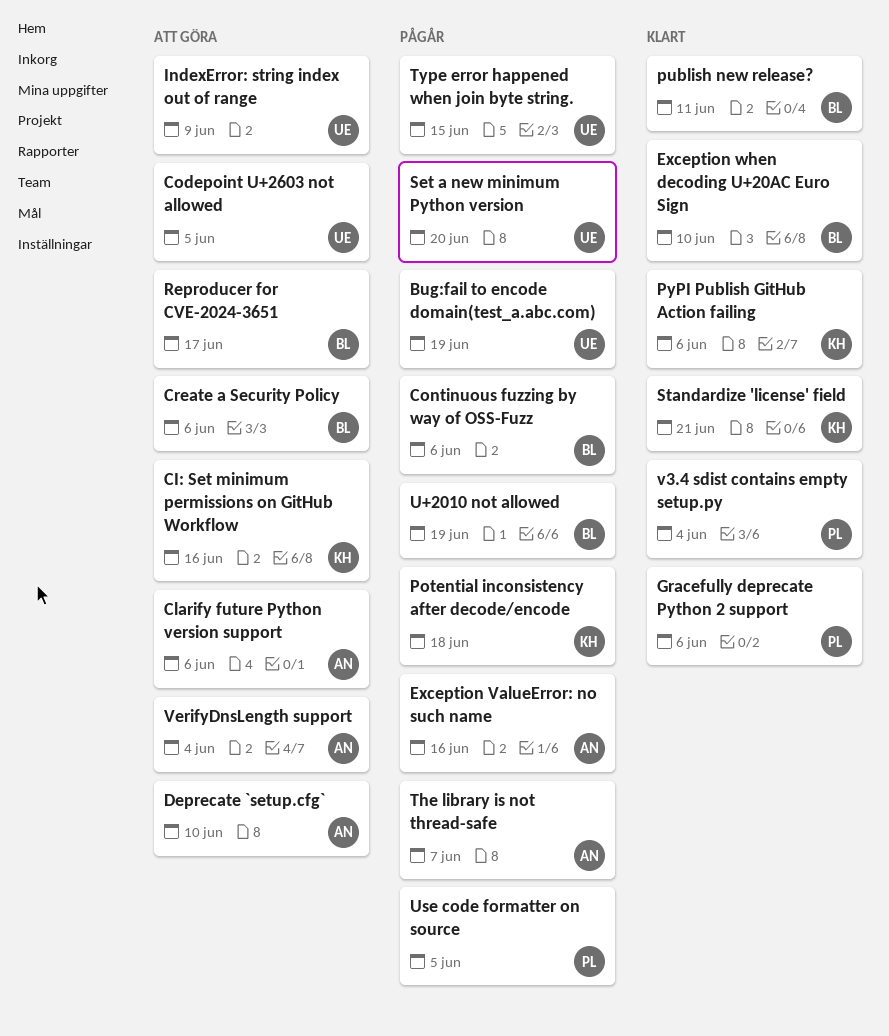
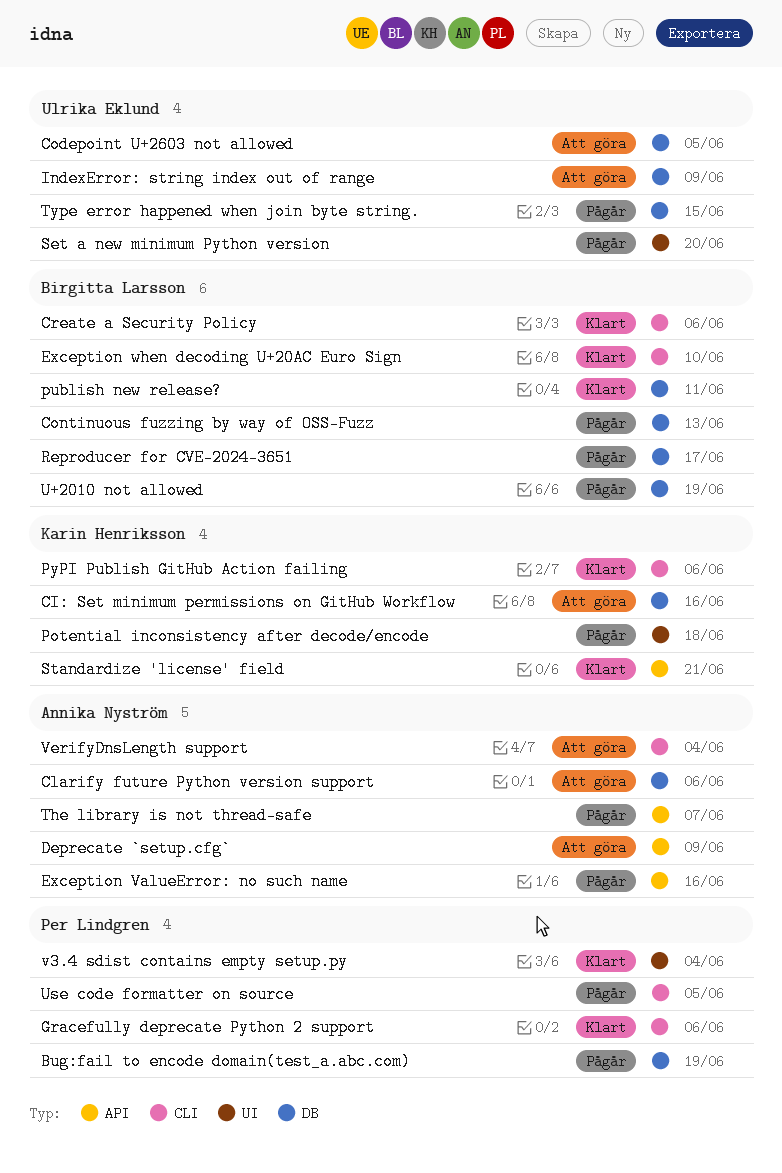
Bug:fail to encode domain(test_a.abc.com), owner: Ulrika Eklund -> Per Lindgren
Continuous fuzzing by way of OSS-Fuzz, due: Jun 6 -> Jun 13
Create a Security Policy, status: Att göra -> Klart
Deprecate `setup.cfg`, due: Jun 10 -> Jun 9
Reproducer for CVE-2024-3651, status: Att göra -> Pågår

